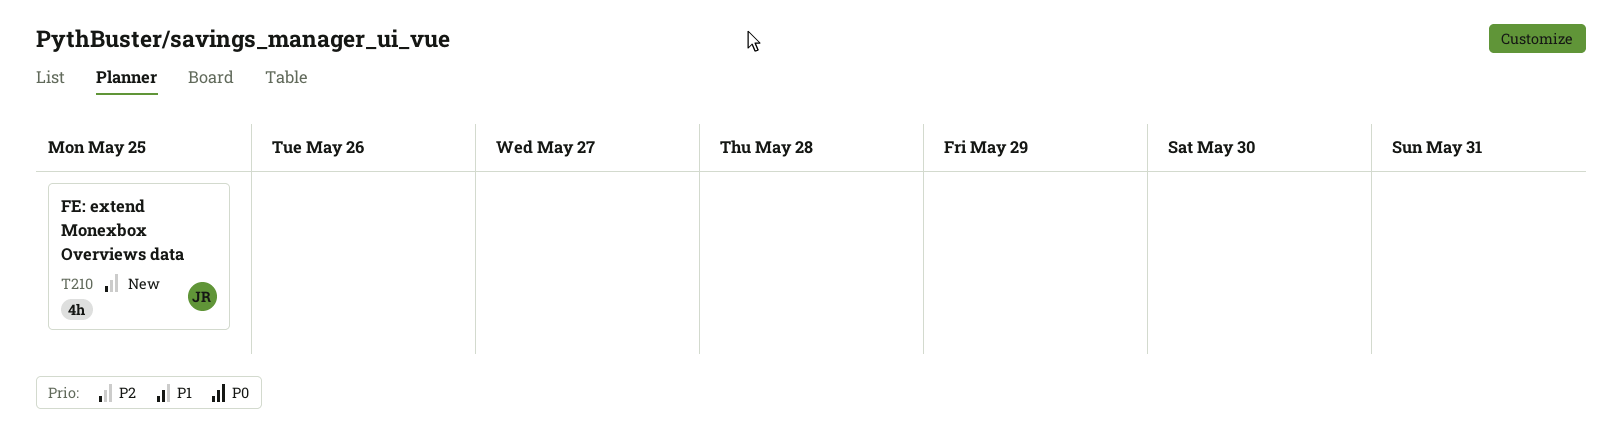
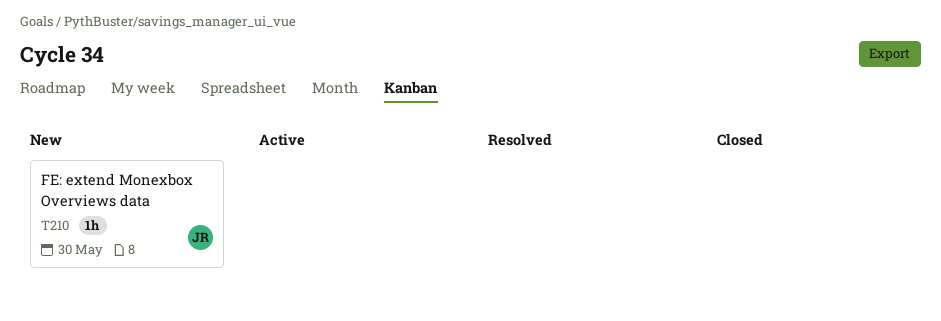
T210, estimate: 4h -> 1h
T210, due: May 25 -> May 30

